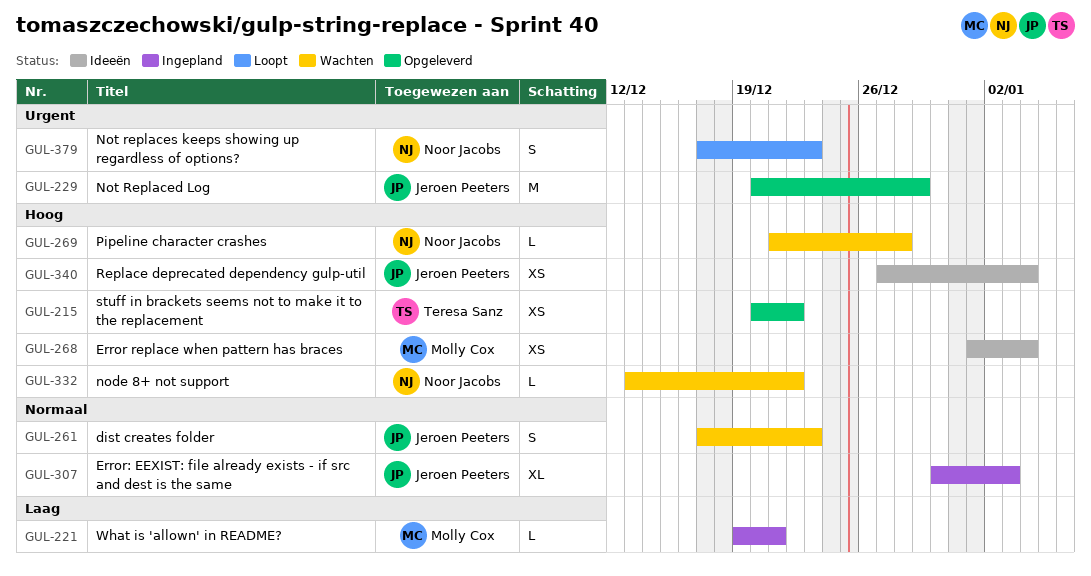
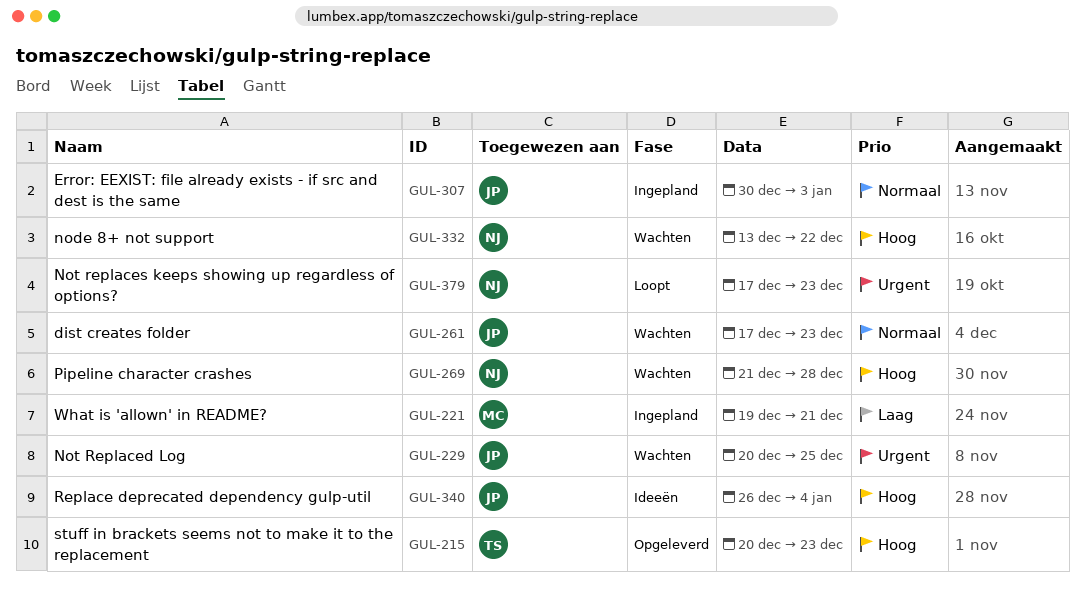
GUL-215, due: Dec 22 -> Dec 23
GUL-229, status: Opgeleverd -> Wachten
GUL-229, due: Dec 29 -> Dec 25
GUL-268: present -> none
GUL-340, start: Dec 27 -> Dec 26

